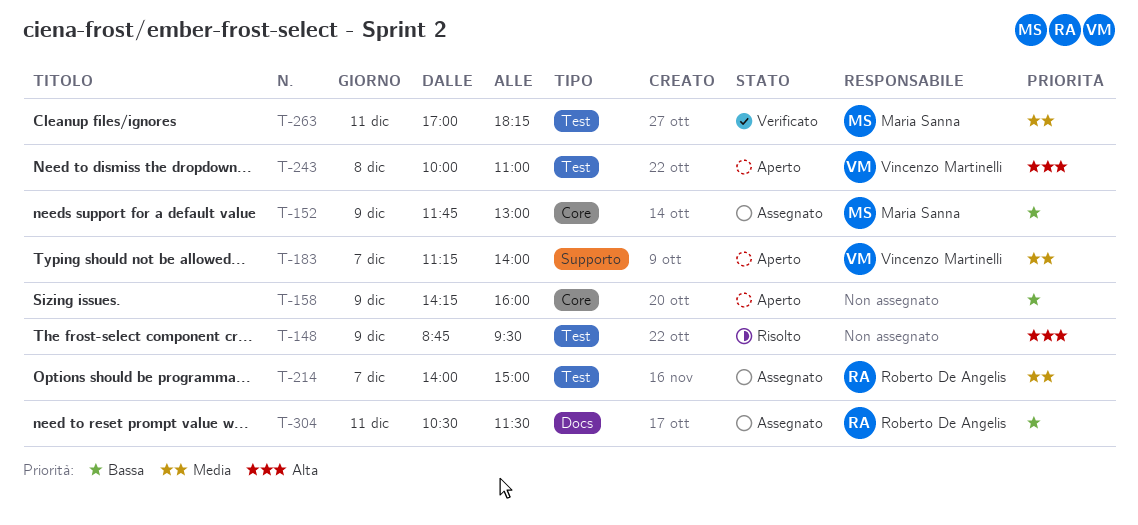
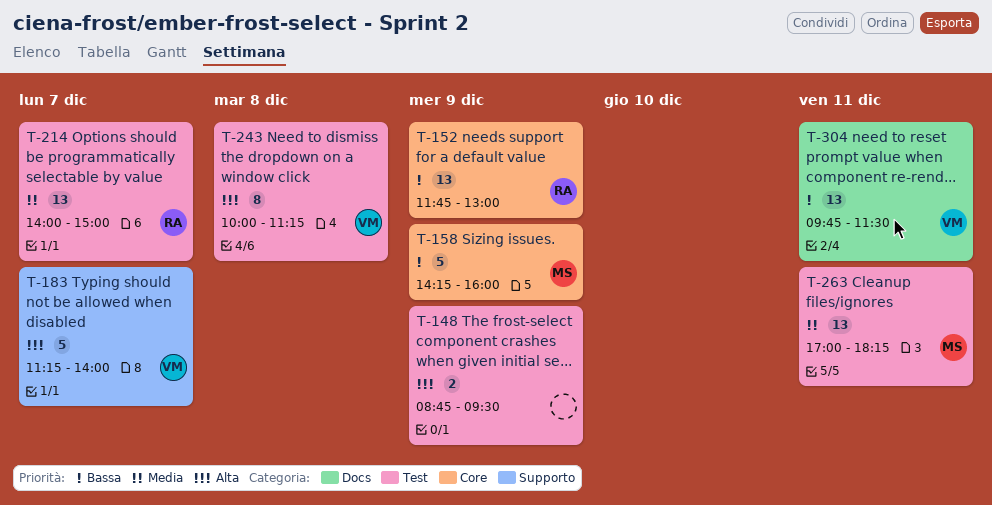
T-152, owner: Maria Sanna -> Roberto De Angelis
T-158, owner: none -> Maria Sanna
T-183, priority: Media -> Alta
T-243, ends: 11:00 -> 11:15
T-304, owner: Roberto De Angelis -> Vincenzo Martinelli
T-304, begins: 10:30 -> 09:45

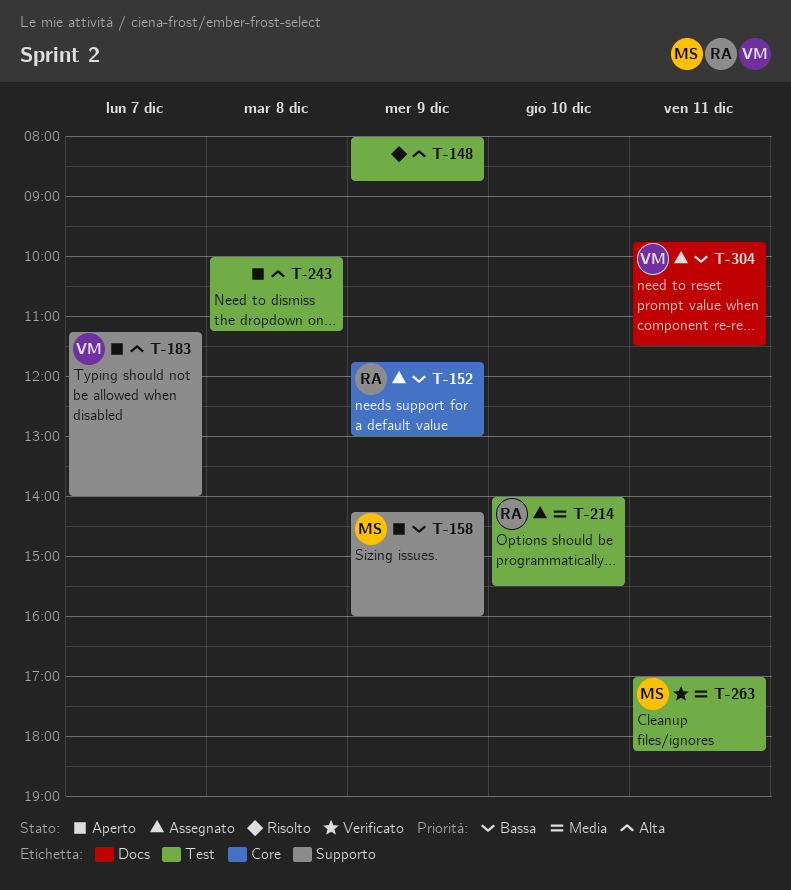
T-148, begins: 08:45 -> 08:00
T-148, ends: 09:30 -> 08:45
T-158, label: Core -> Supporto
T-214, day: Dec 7 -> Dec 10
T-214, ends: 15:00 -> 15:30
T-243, owner: VM -> none

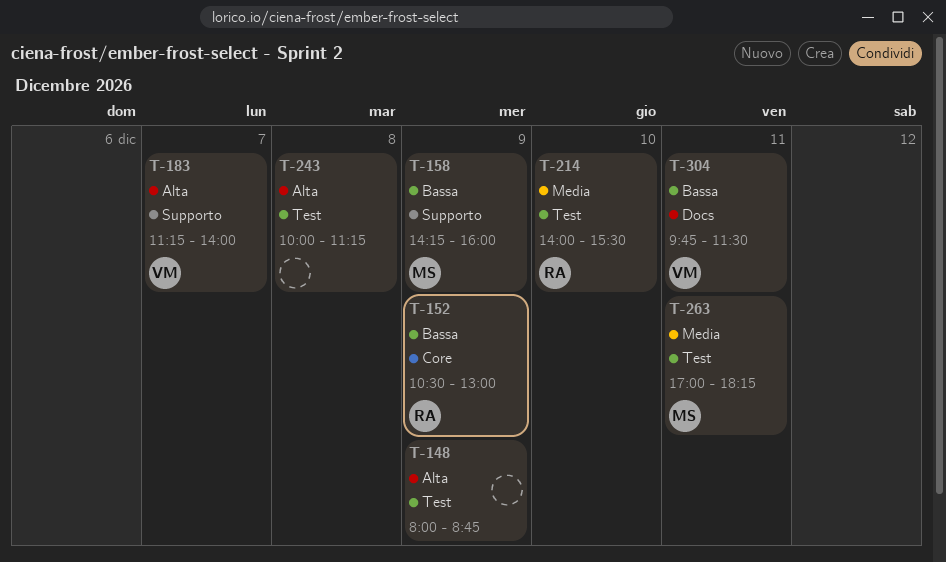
T-152, begins: 11:45 -> 10:30

